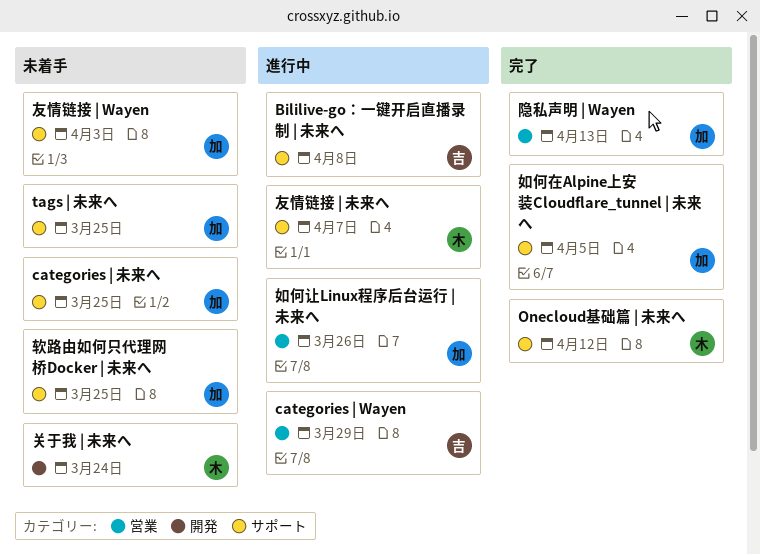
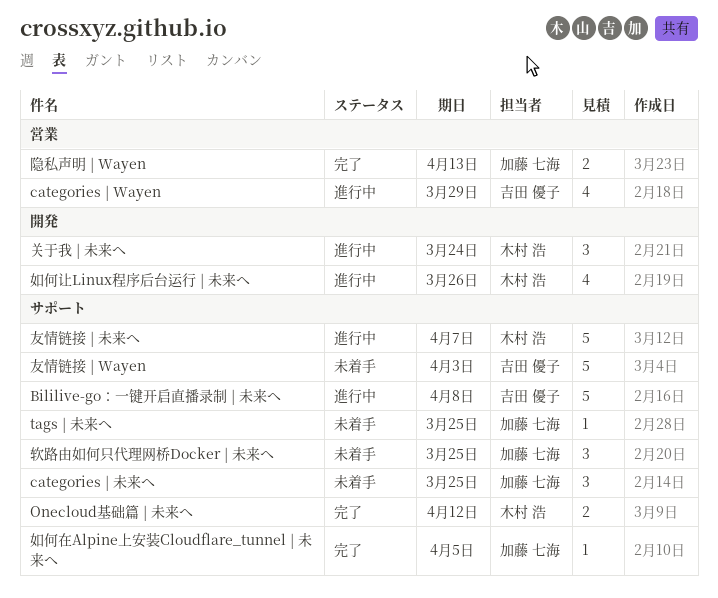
关于我 | 未来へ, status: 未着手 -> 進行中
友情链接 | Wayen, owner: 加藤 七海 -> 吉田 優子
如何让Linux程序后台运行 | 未来へ, owner: 加藤 七海 -> 木村 浩
如何让Linux程序后台运行 | 未来へ, label: 営業 -> 開発

